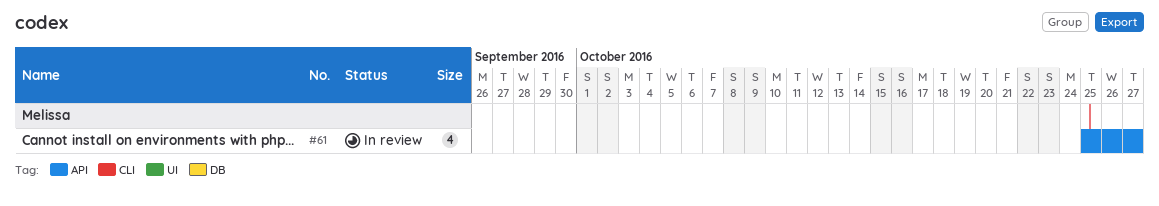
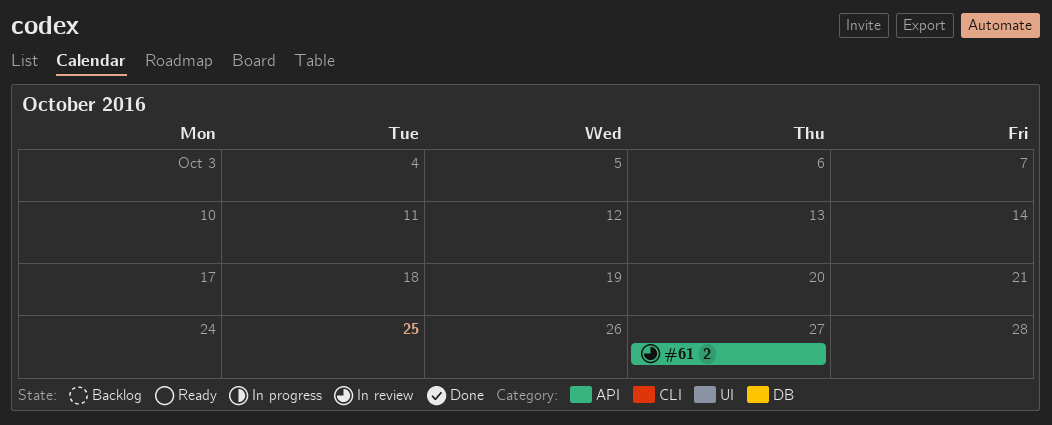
#61, estimate: 4 -> 2
#61, start: Oct 25 -> Oct 27

